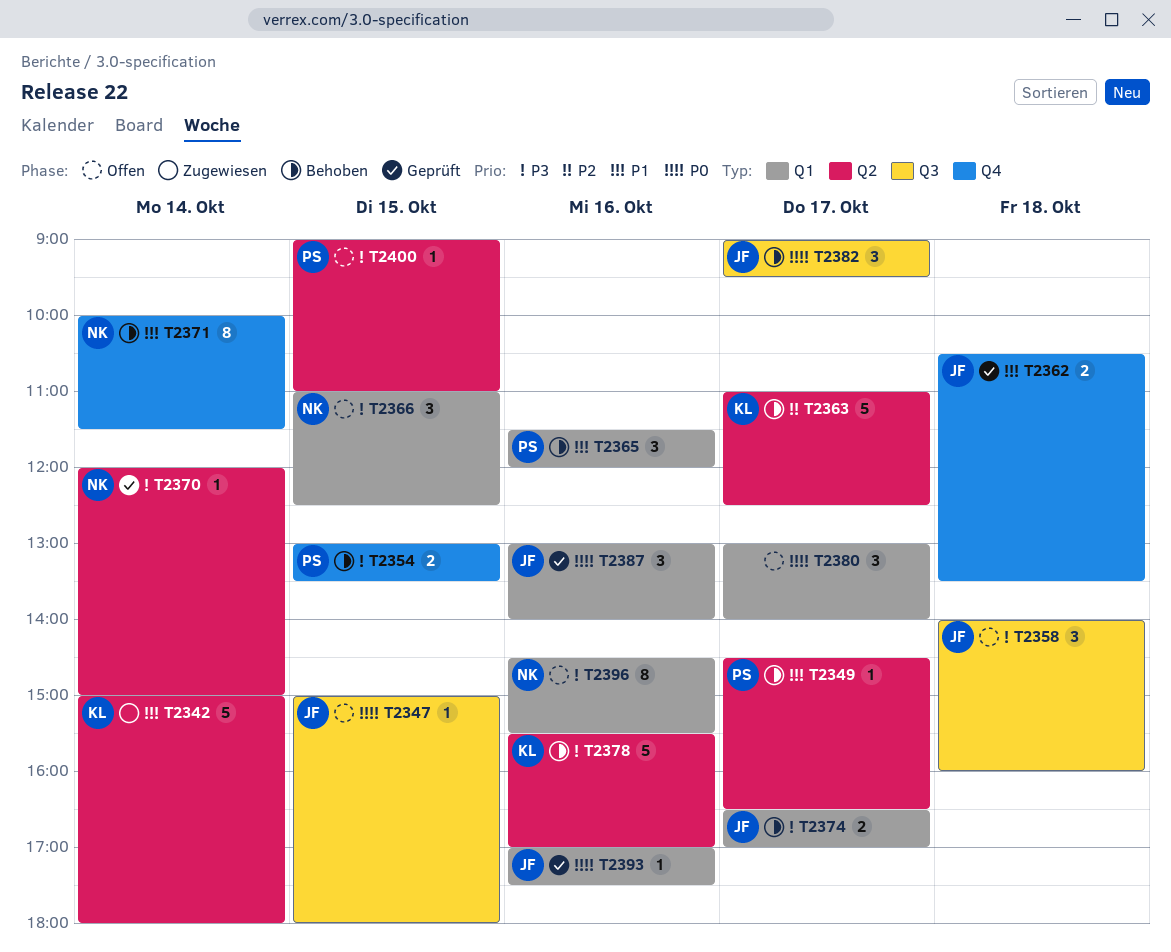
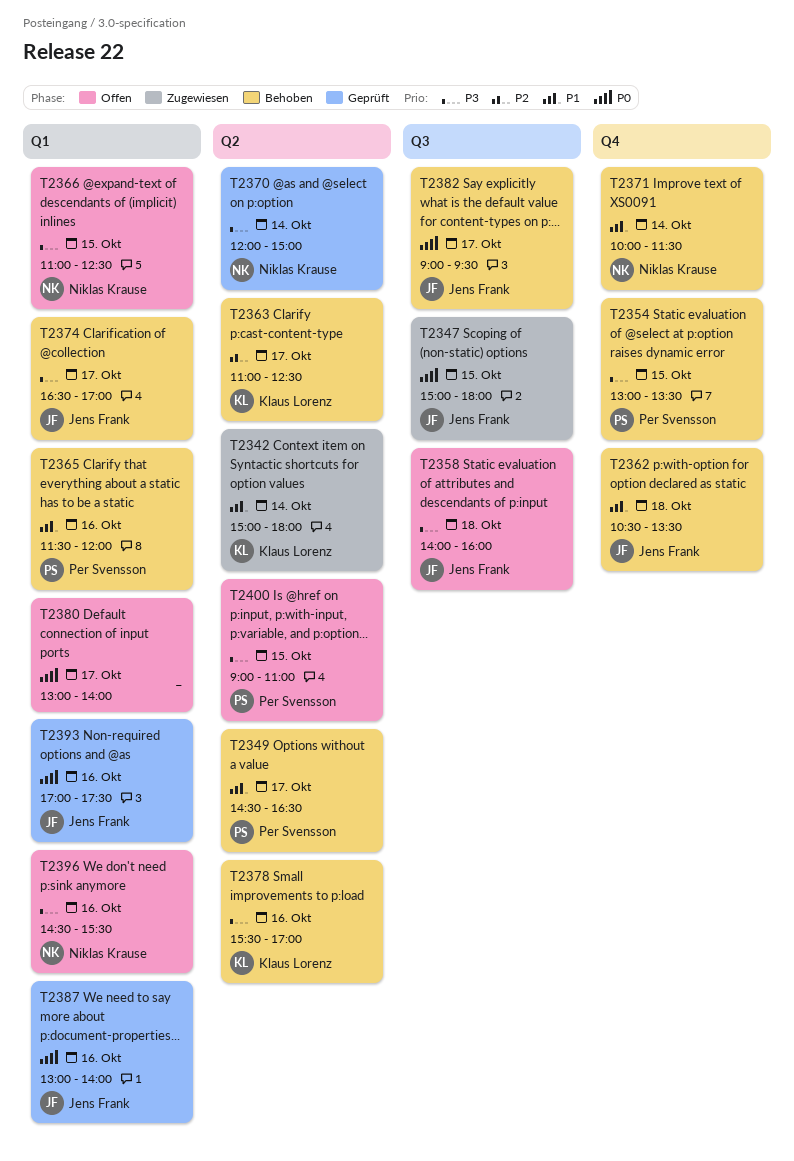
T2347, status: Offen -> Zugewiesen
T2362, status: Geprüft -> Behoben

